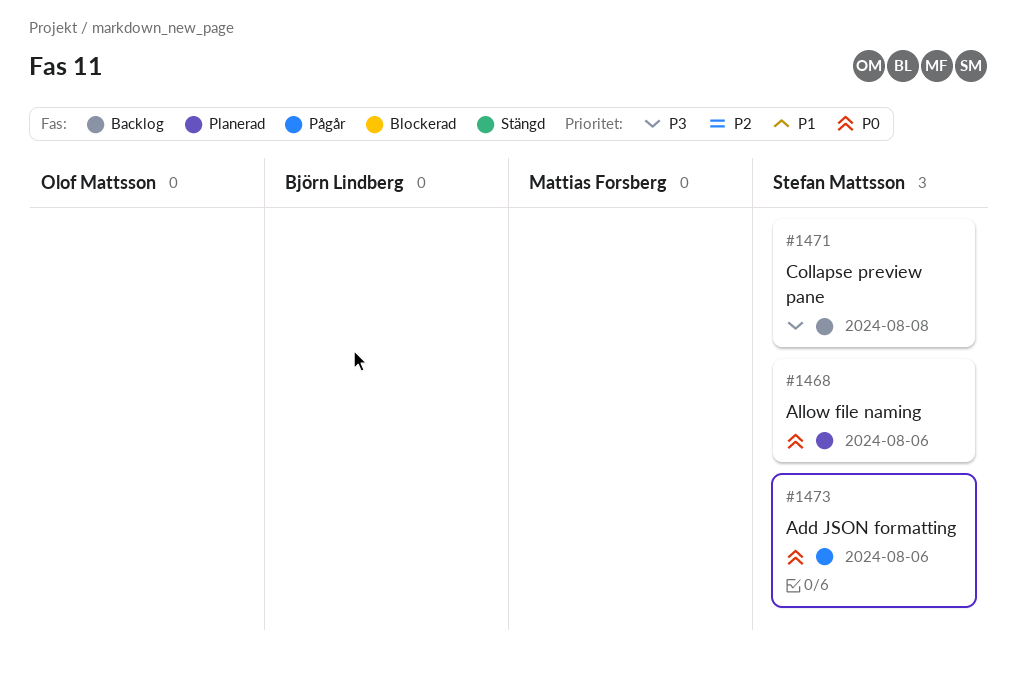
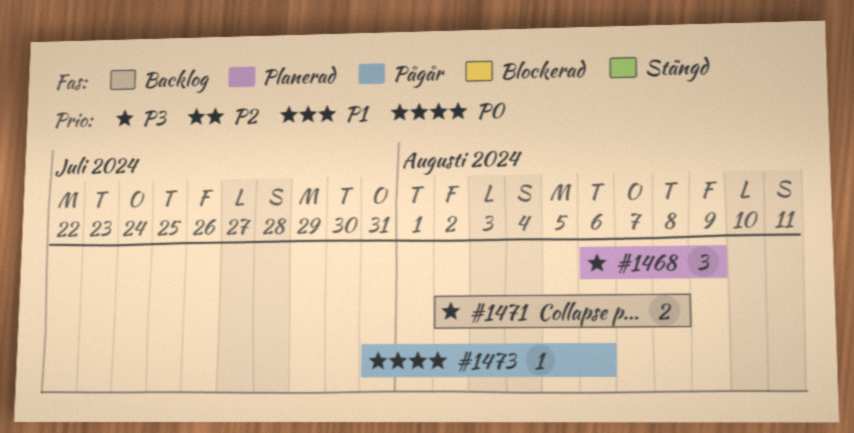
#1468, priority: P0 -> P3
#1468, due: Aug 6 -> Aug 9

